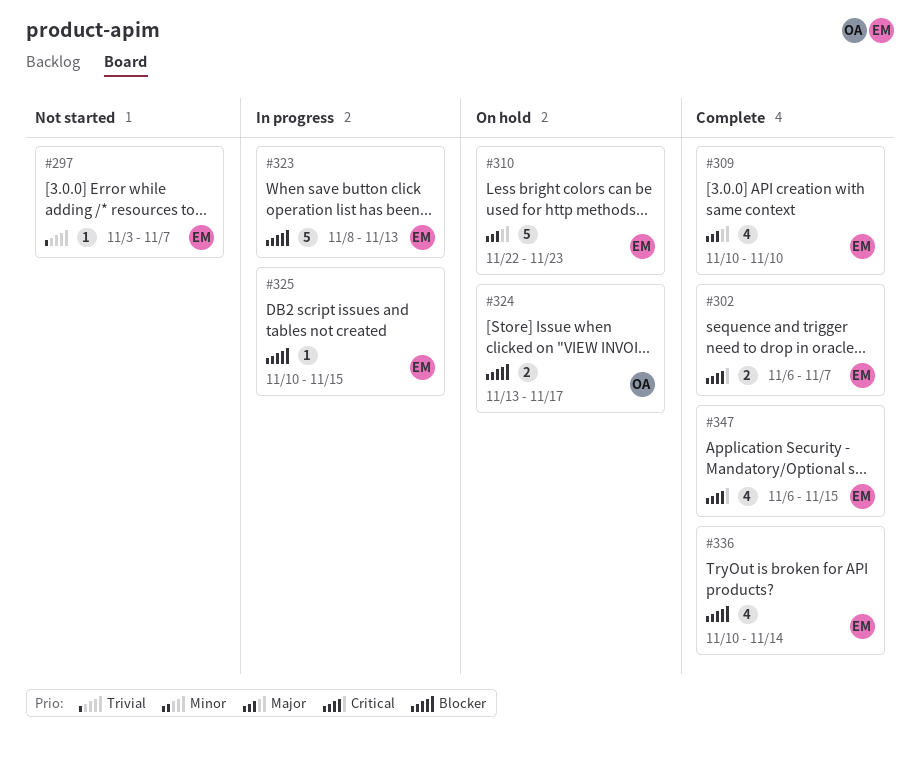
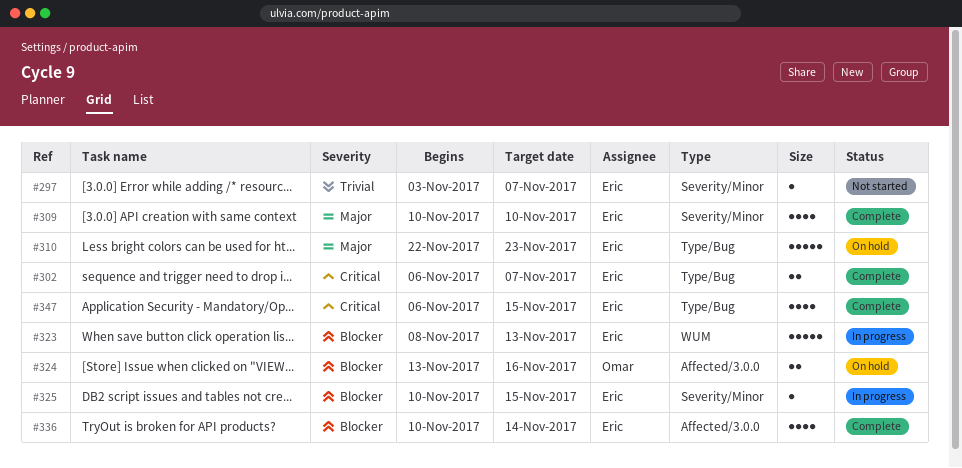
#324, due: Nov 17 -> Nov 16

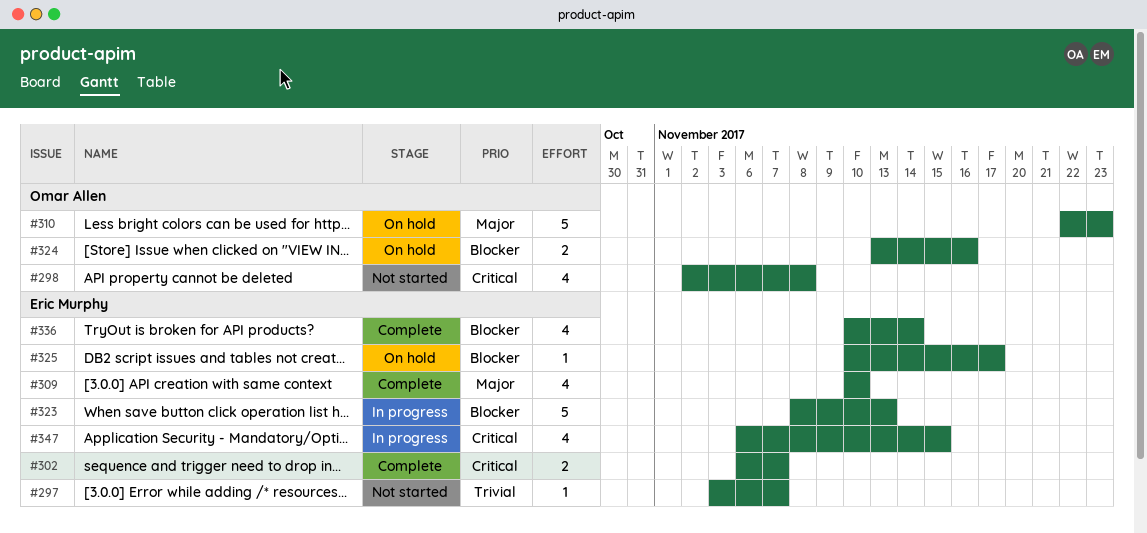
#298: none -> present
#310, owner: Eric Murphy -> Omar Allen
#325, status: In progress -> On hold
#325, due: Nov 15 -> Nov 17
#347, status: Complete -> In progress

